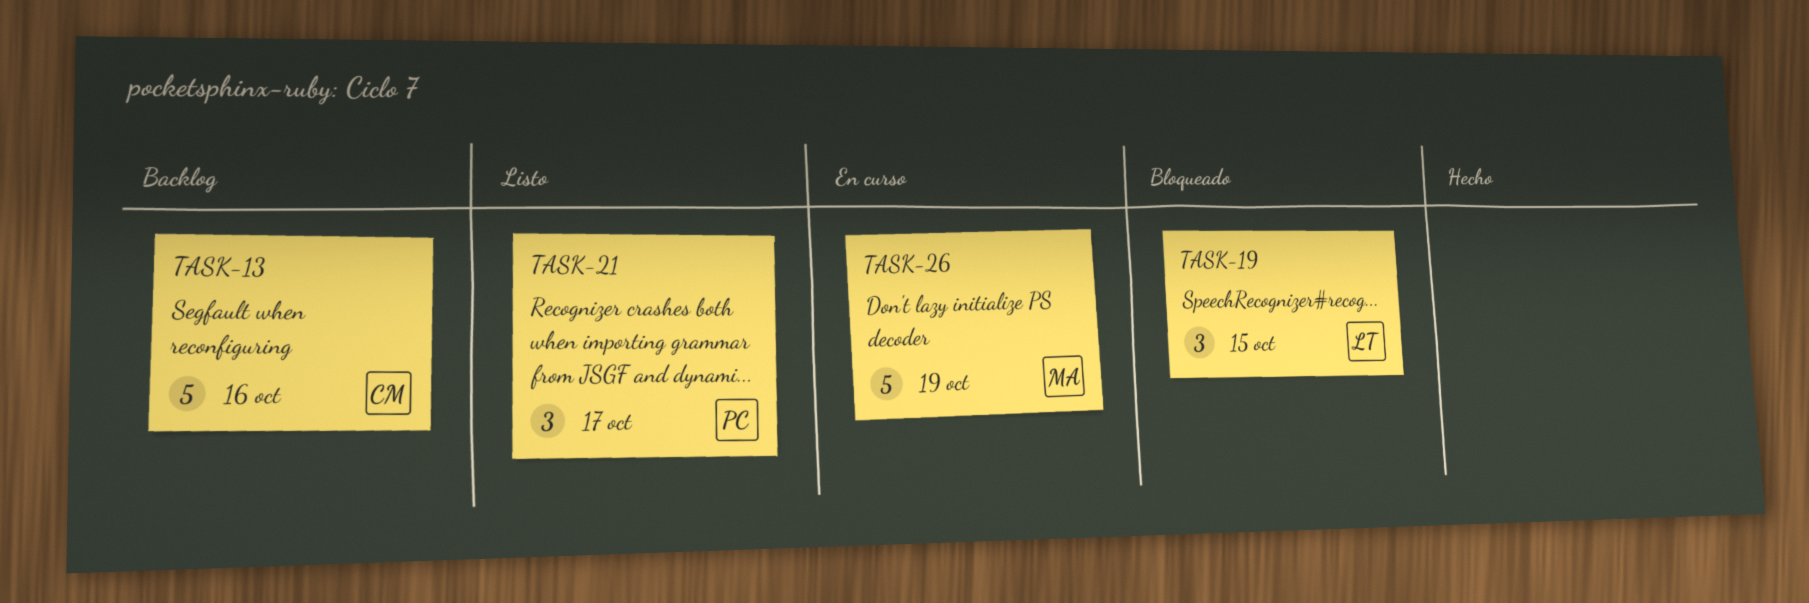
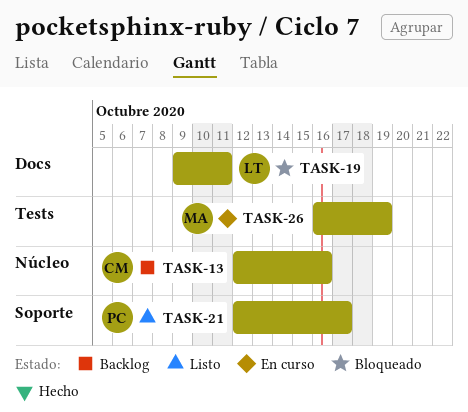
TASK-19, due: Oct 15 -> Oct 11

